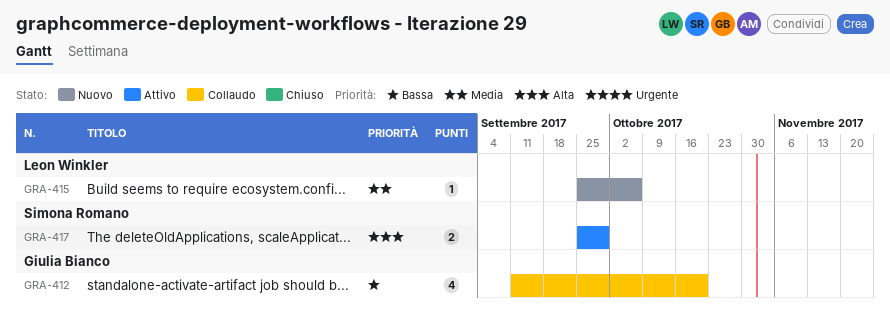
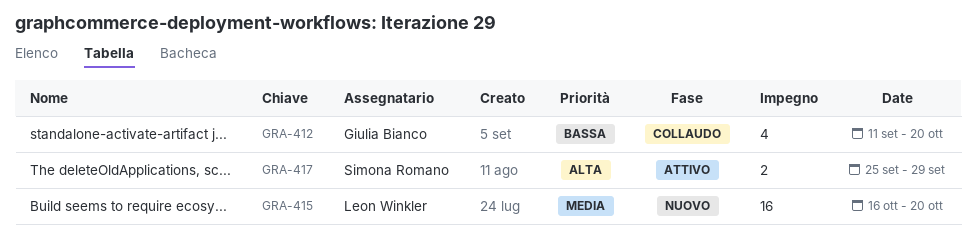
GRA-415, estimate: 1 -> 16
GRA-415, start: Sep 25 -> Oct 16
GRA-415, due: Oct 6 -> Oct 20

